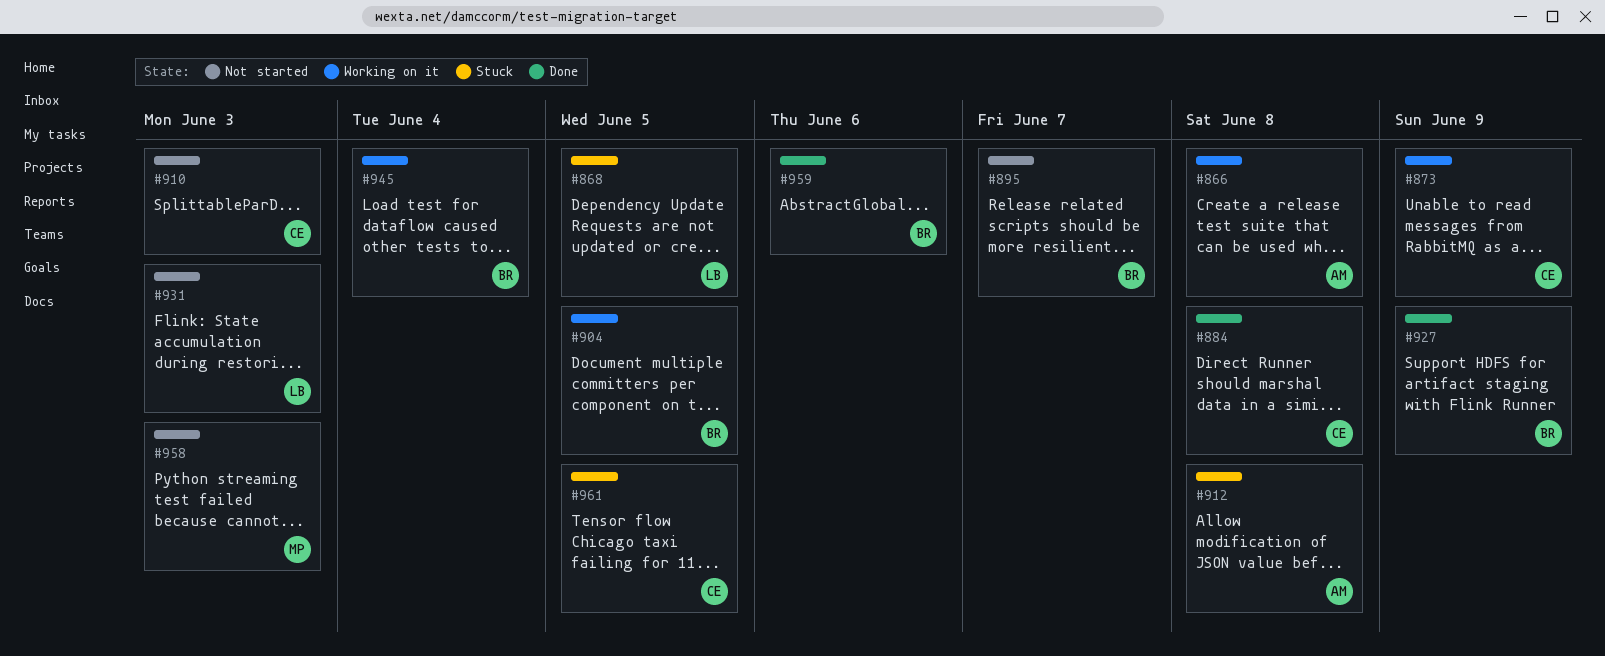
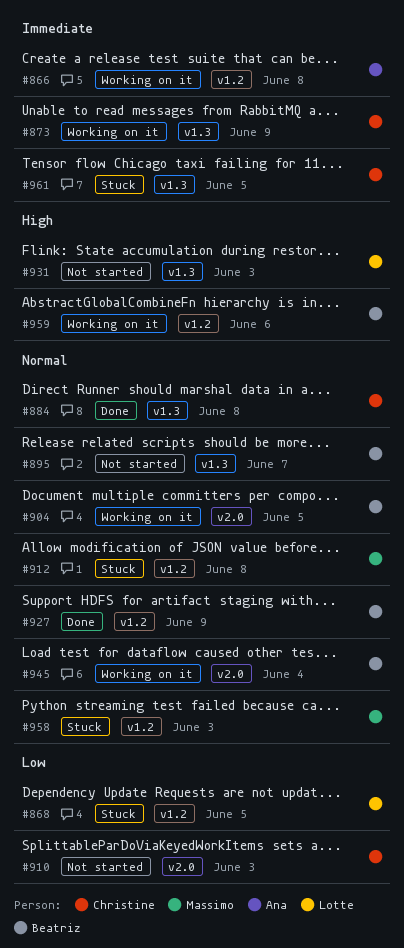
#912, owner: Ana -> Massimo
#958, status: Not started -> Stuck
#959, status: Done -> Working on it

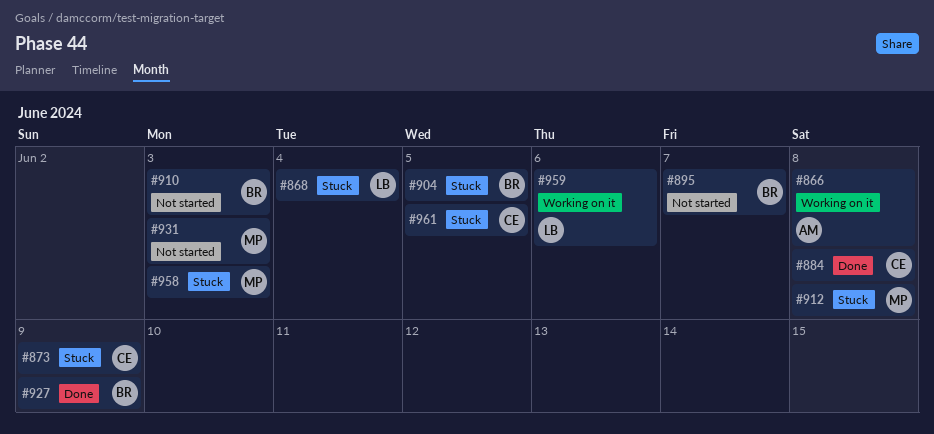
#868, due: Jun 5 -> Jun 4
#873, status: Working on it -> Stuck
#904, status: Working on it -> Stuck
#910, owner: Christine -> Beatriz
#931, owner: Lotte -> Massimo
#945: present -> none
#959, owner: Beatriz -> Lotte

